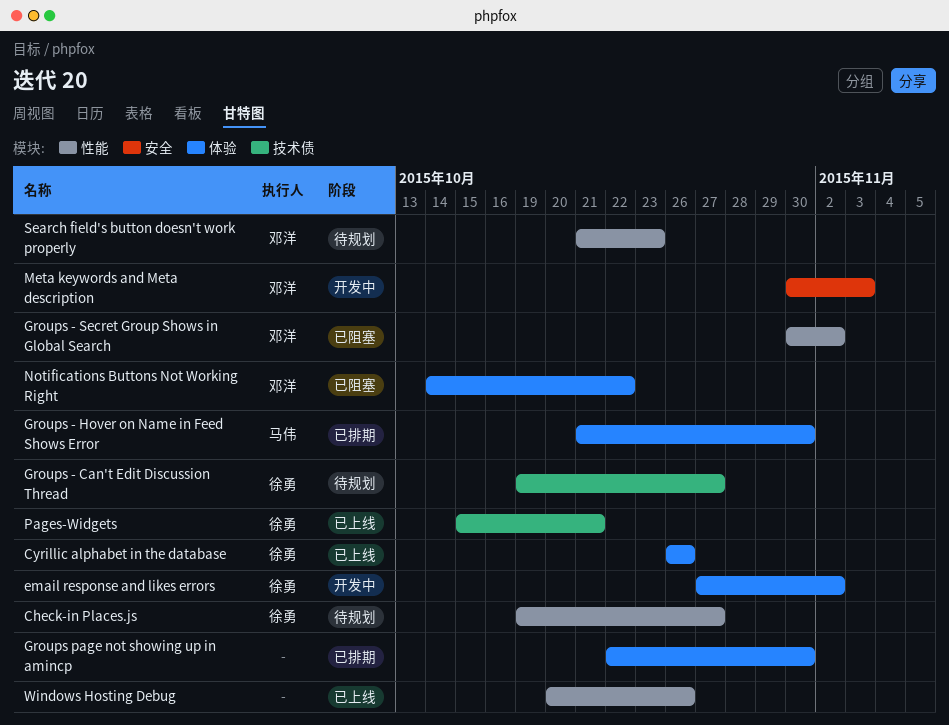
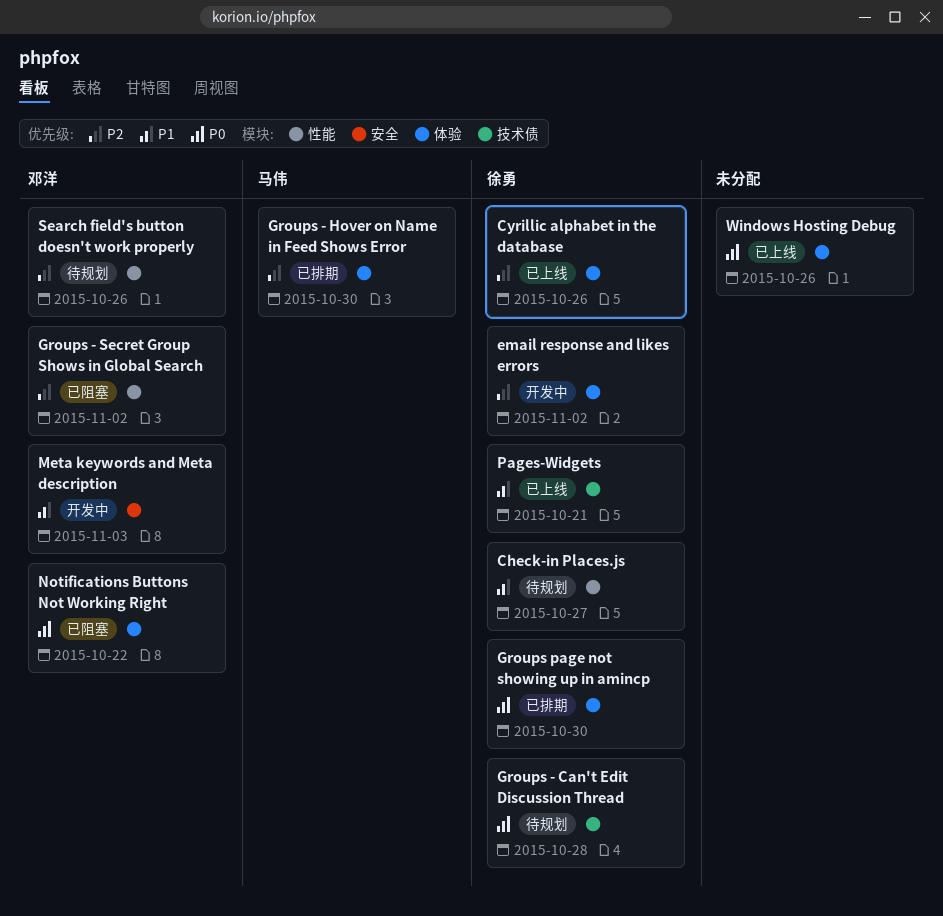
Groups - Can't Edit Discussion Thread, due: Oct 27 -> Oct 28
Groups page not showing up in amincp, owner: none -> 徐勇
Search field's button doesn't work properly, due: Oct 23 -> Oct 26
Windows Hosting Debug, label: 性能 -> 体验

